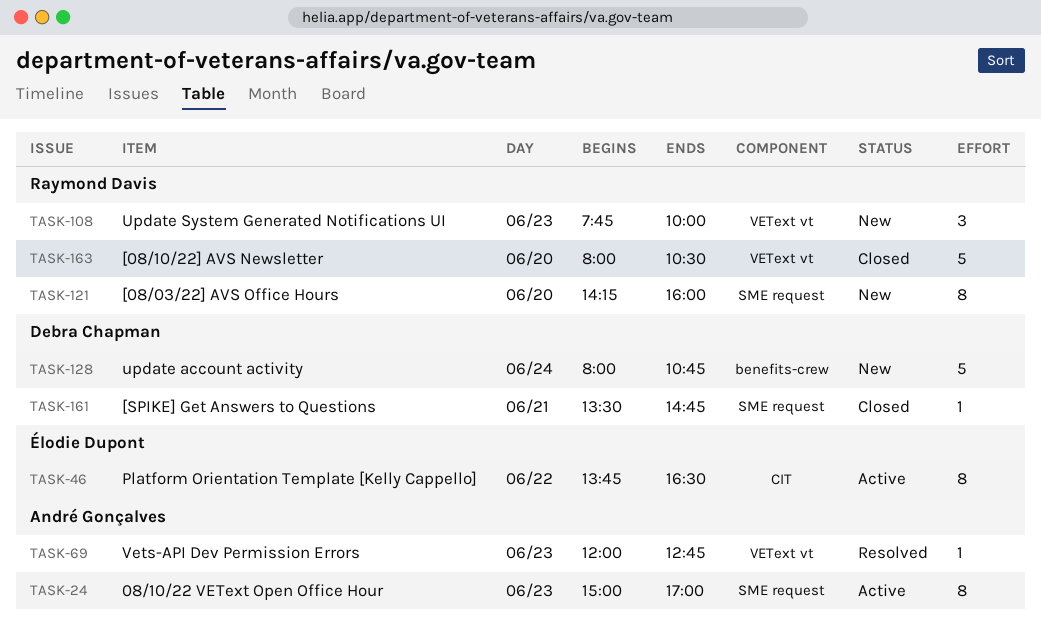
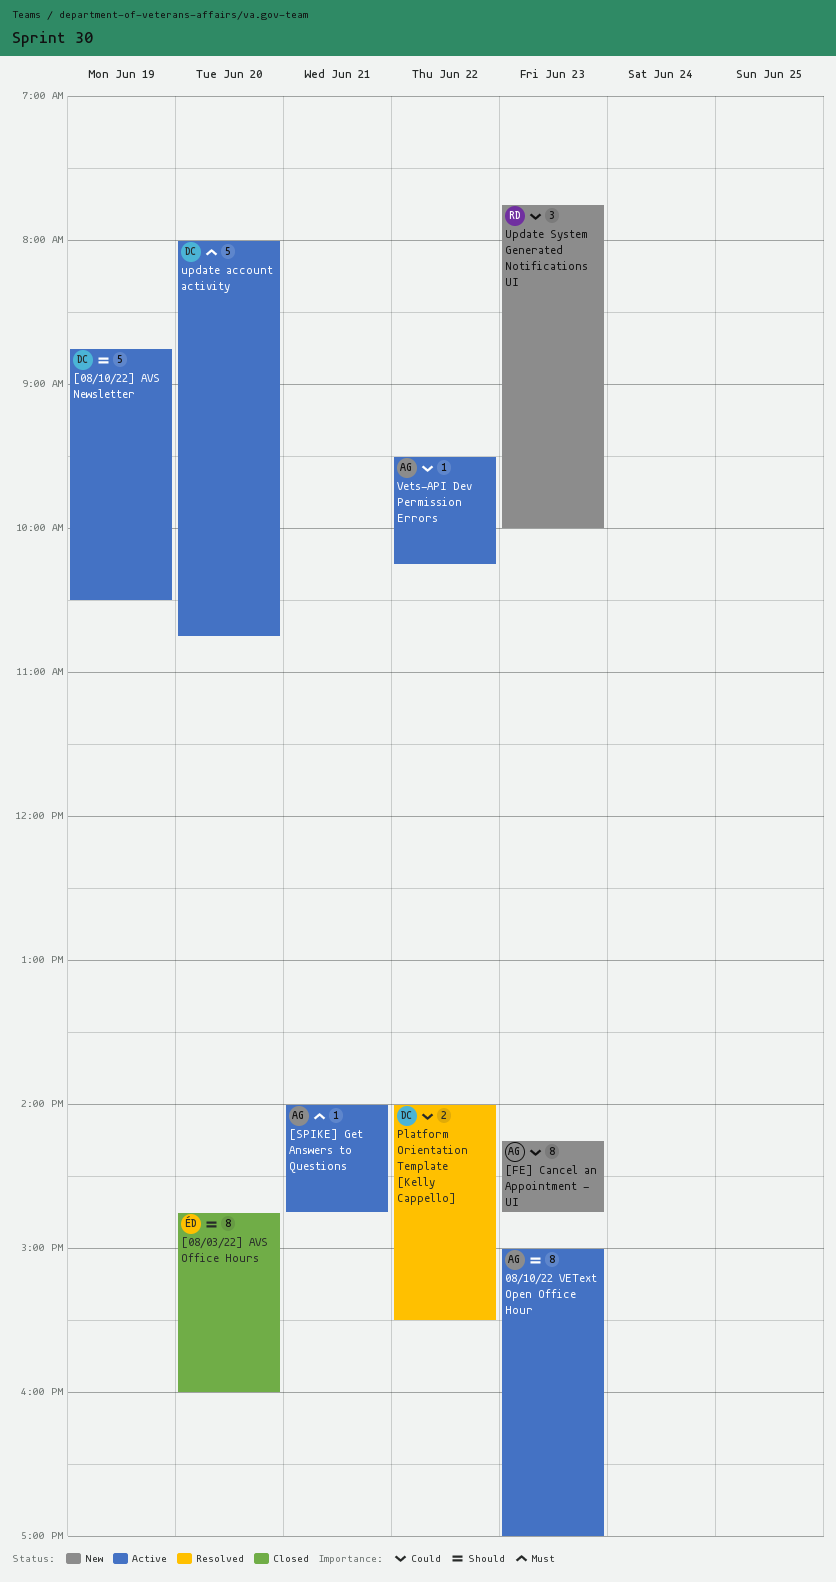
[08/03/22] AVS Office Hours, status: New -> Closed
[08/03/22] AVS Office Hours, owner: Raymond Davis -> Élodie Dupont
[08/03/22] AVS Office Hours, begins: 14:15 -> 14:45
[08/10/22] AVS Newsletter, status: Closed -> Active
[08/10/22] AVS Newsletter, owner: Raymond Davis -> Debra Chapman
[08/10/22] AVS Newsletter, day: Jun 20 -> Jun 19
[08/10/22] AVS Newsletter, begins: 08:00 -> 08:45
[FE] Cancel an Appointment - UI: none -> present
[SPIKE] Get Answers to Questions, status: Closed -> Active
[SPIKE] Get Answers to Questions, owner: Debra Chapman -> André Gonçalves
[SPIKE] Get Answers to Questions, begins: 13:30 -> 14:00
Platform Orientation Template [Kelly Cappello], status: Active -> Resolved
Platform Orientation Template [Kelly Cappello], owner: Élodie Dupont -> Debra Chapman
Platform Orientation Template [Kelly Cappello], estimate: 8 -> 2
Platform Orientation Template [Kelly Cappello], begins: 13:45 -> 14:00
Platform Orientation Template [Kelly Cappello], ends: 16:30 -> 15:30
update account activity, status: New -> Active
update account activity, day: Jun 24 -> Jun 20
Vets-API Dev Permission Errors, status: Resolved -> Active
Vets-API Dev Permission Errors, day: Jun 23 -> Jun 22
Vets-API Dev Permission Errors, begins: 12:00 -> 09:30
Vets-API Dev Permission Errors, ends: 12:45 -> 10:15

